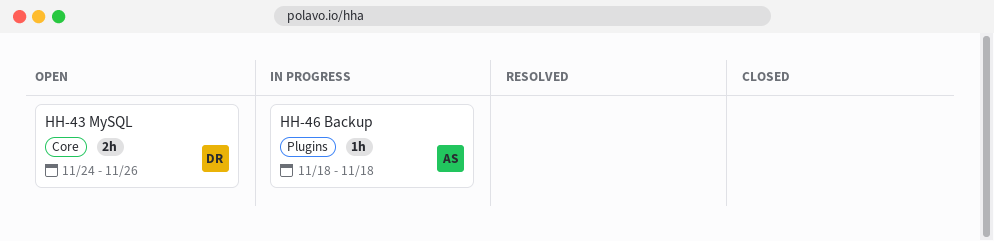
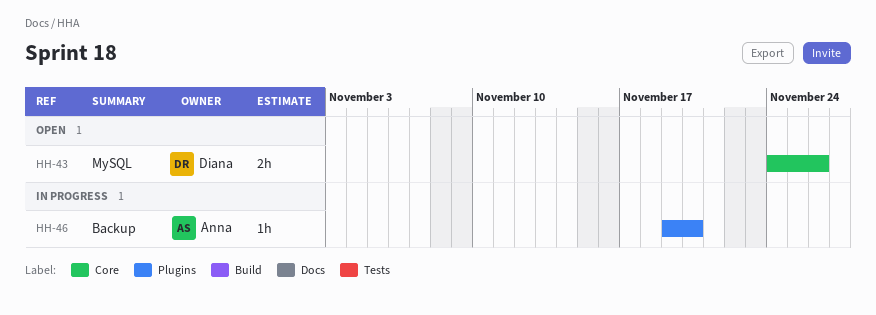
HH-46, start: Nov 18 -> Nov 19
HH-46, due: Nov 18 -> Nov 20

